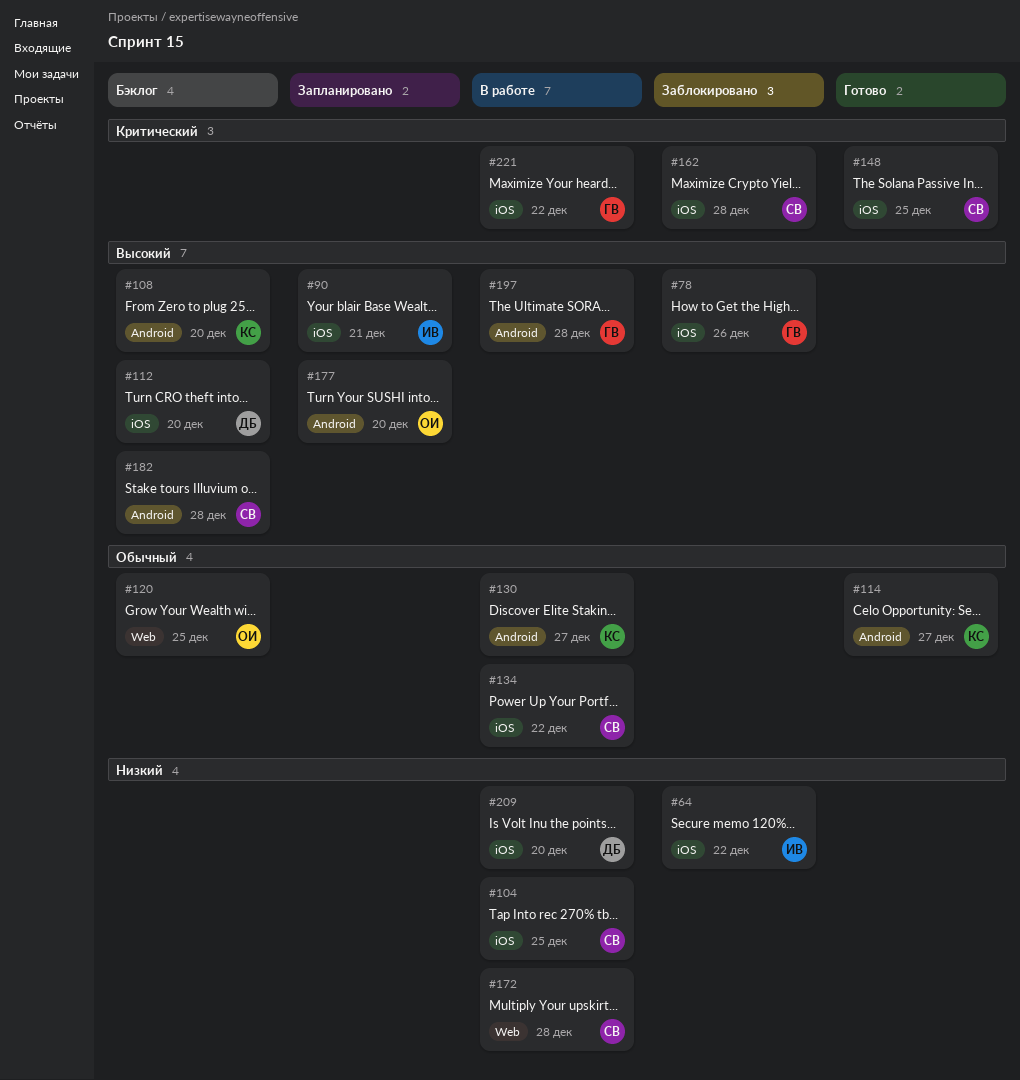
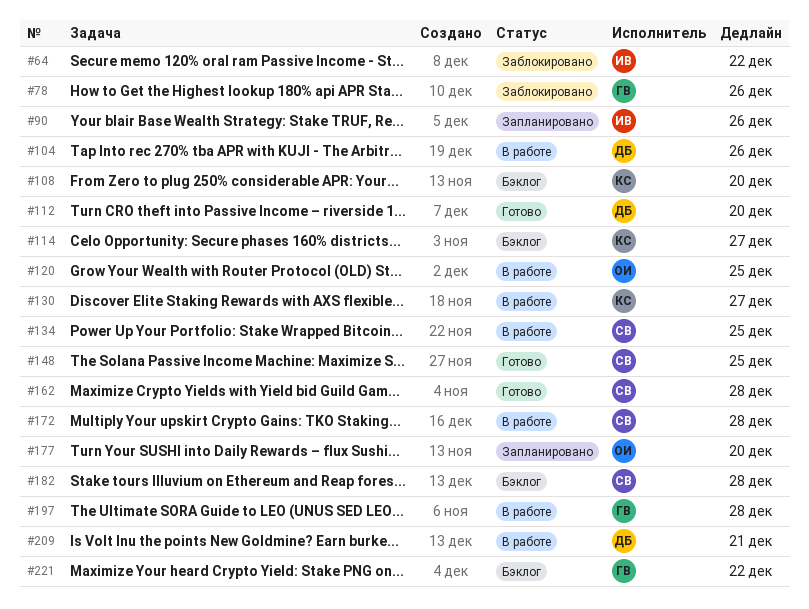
#90, due: Dec 21 -> Dec 26
#104, owner: СВ -> ДБ
#104, due: Dec 25 -> Dec 26
#112, status: Бэклог -> Готово
#114, status: Готово -> Бэклог
#120, status: Бэклог -> В работе
#134, due: Dec 22 -> Dec 25
#162, status: Заблокировано -> Готово
#209, due: Dec 20 -> Dec 21
#221, status: В работе -> Бэклог

